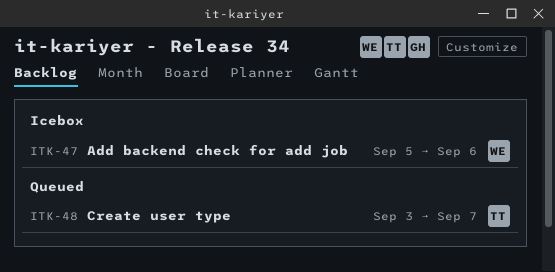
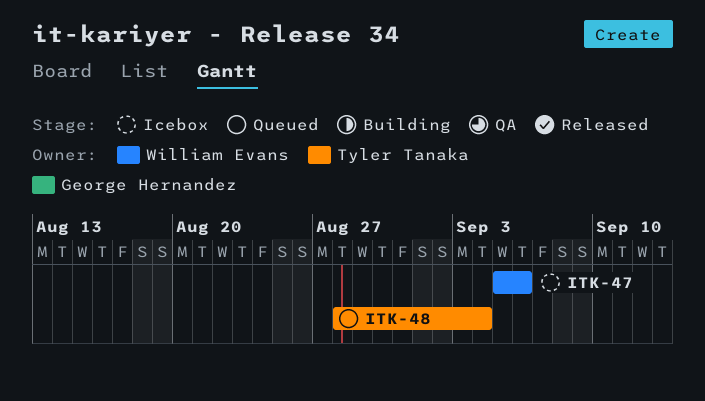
ITK-48, start: Sep 3 -> Aug 28
ITK-48, due: Sep 7 -> Sep 4

